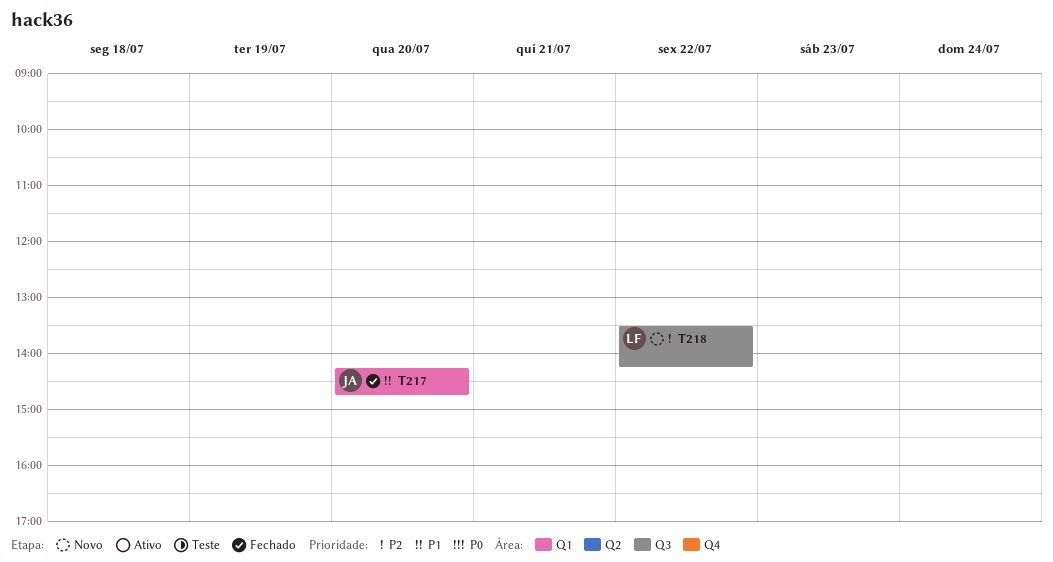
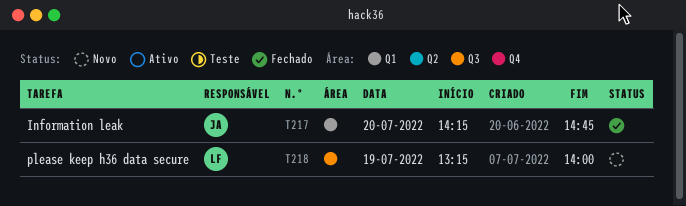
T218, day: Jul 22 -> Jul 19
T218, begins: 13:30 -> 13:15
T218, ends: 14:15 -> 14:00

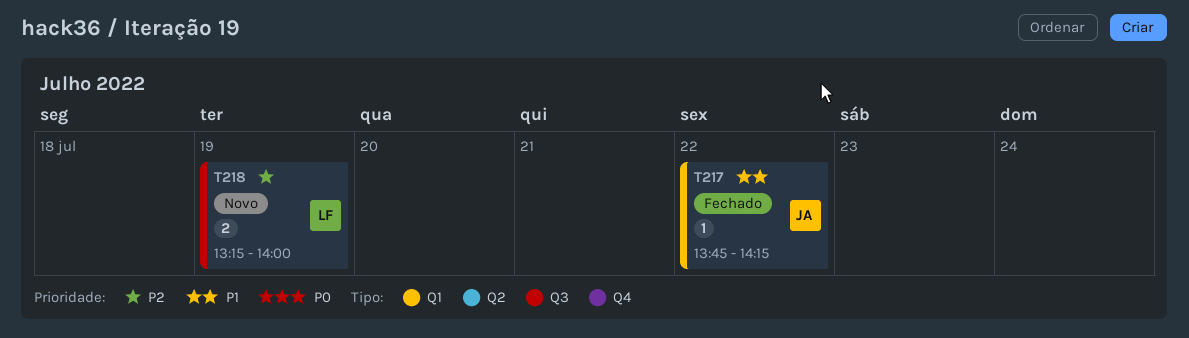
T217, day: Jul 20 -> Jul 22
T217, begins: 14:15 -> 13:45
T217, ends: 14:45 -> 14:15

